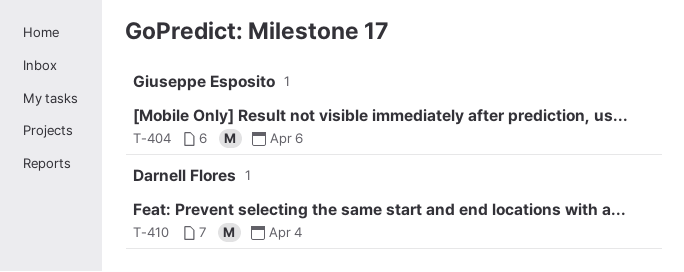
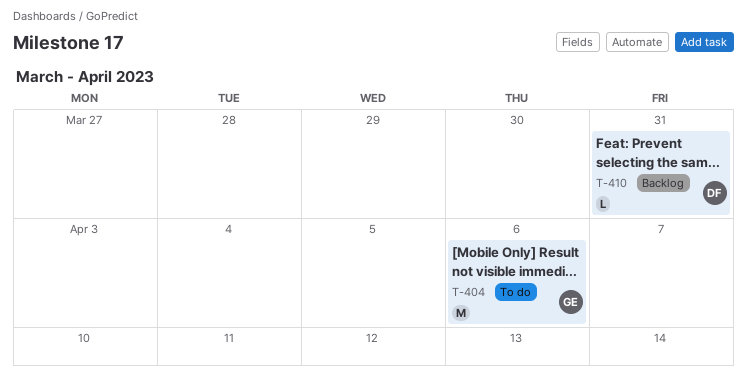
T-410, estimate: M -> L
T-410, due: Apr 4 -> Mar 31

